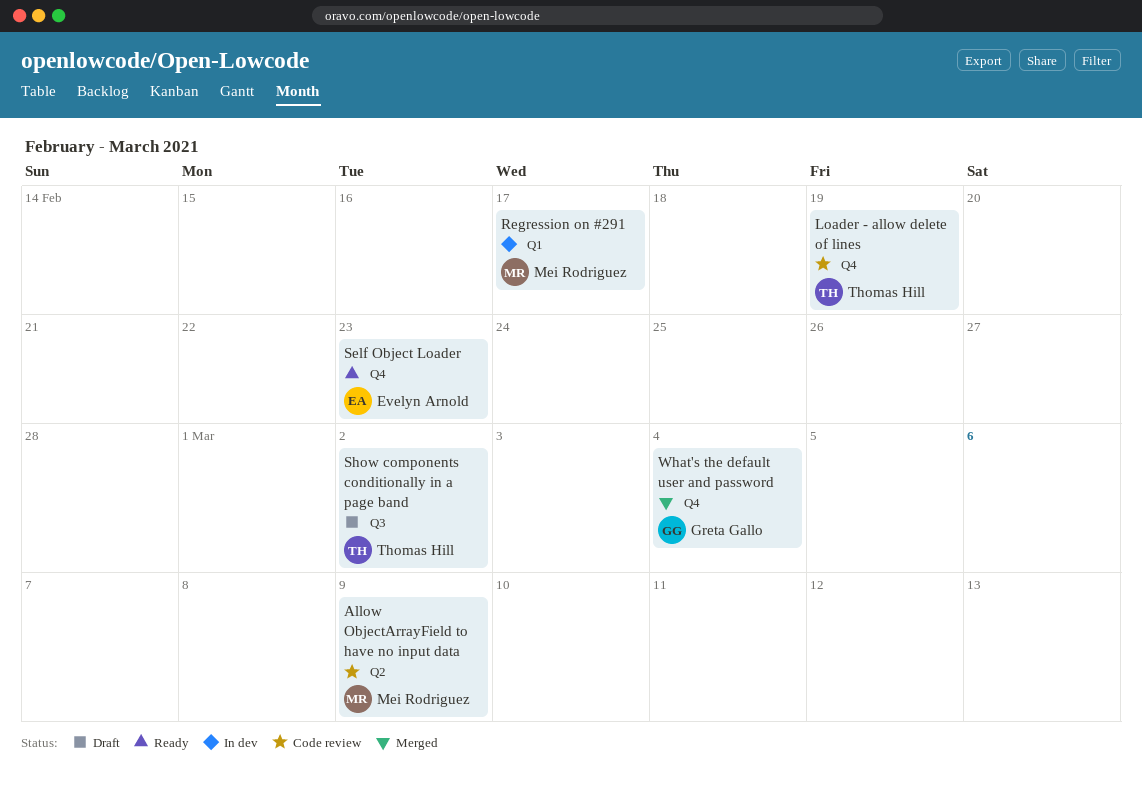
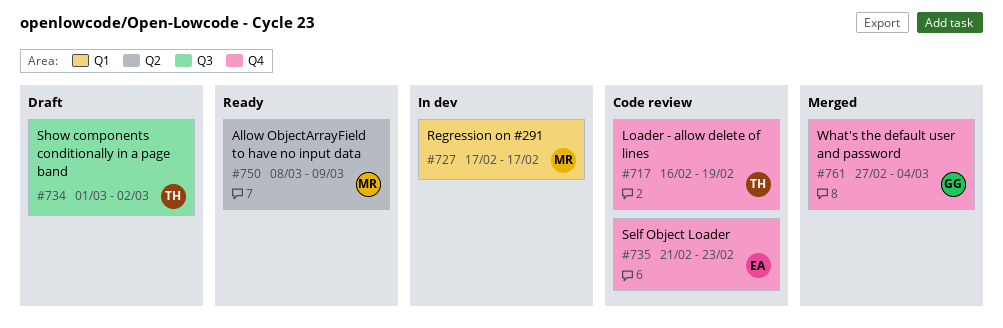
Allow ObjectArrayField to have no input data, status: Code review -> Ready
Self Object Loader, status: Ready -> Code review

